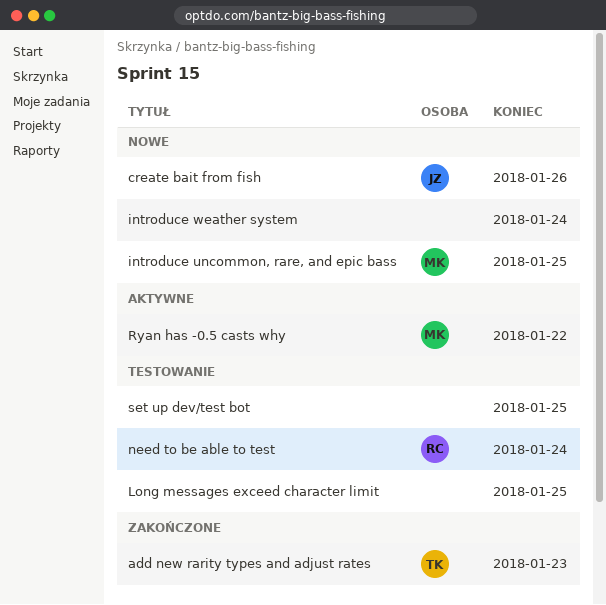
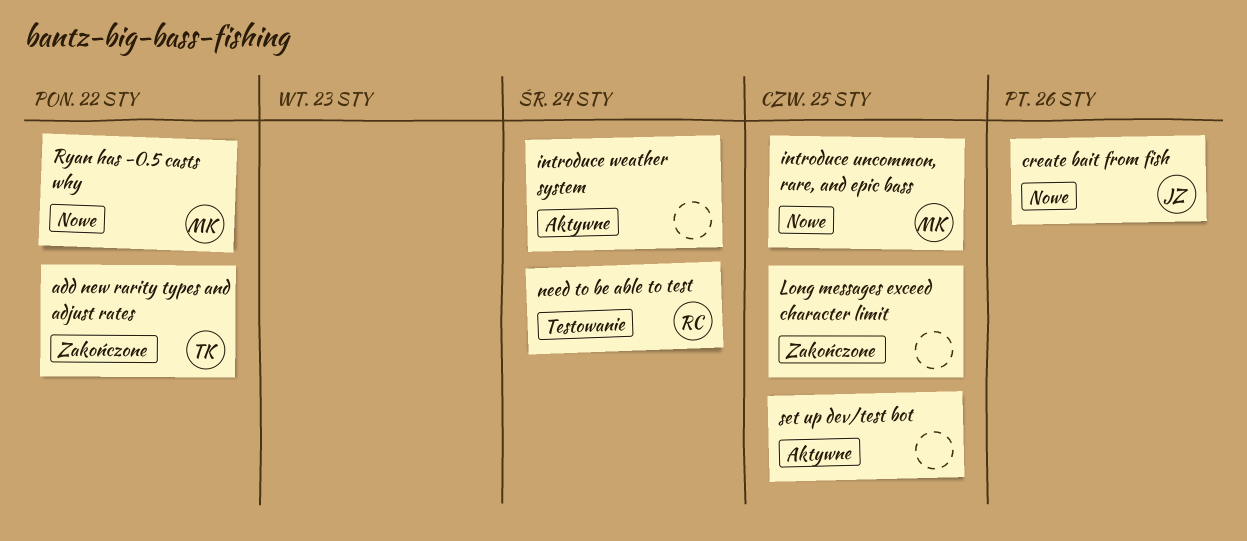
add new rarity types and adjust rates, due: Jan 23 -> Jan 22
introduce weather system, status: Nowe -> Aktywne
Long messages exceed character limit, status: Testowanie -> Zakończone
Ryan has -0.5 casts why, status: Aktywne -> Nowe
set up dev/test bot, status: Testowanie -> Aktywne

